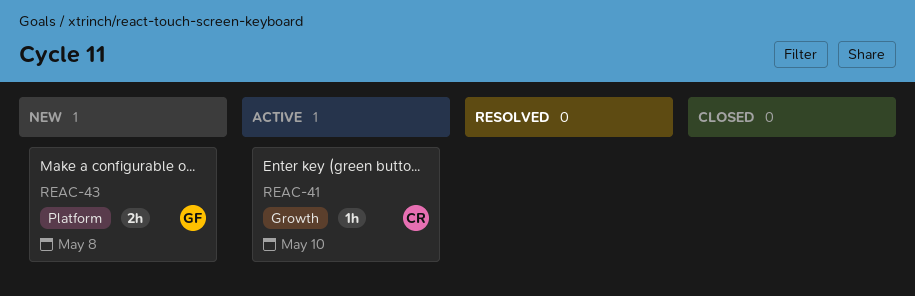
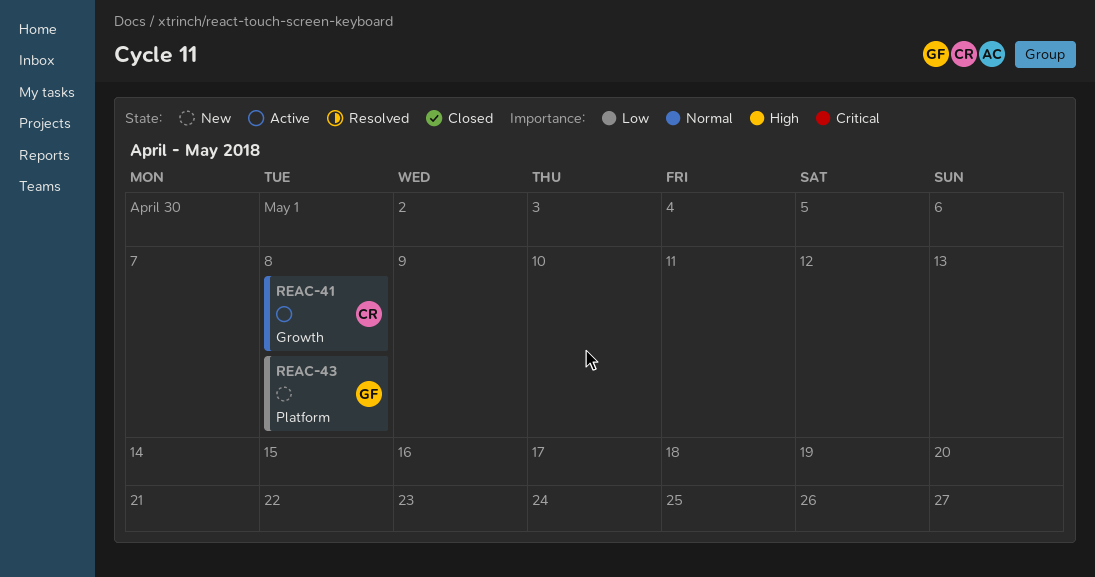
REAC-41, due: May 10 -> May 8

